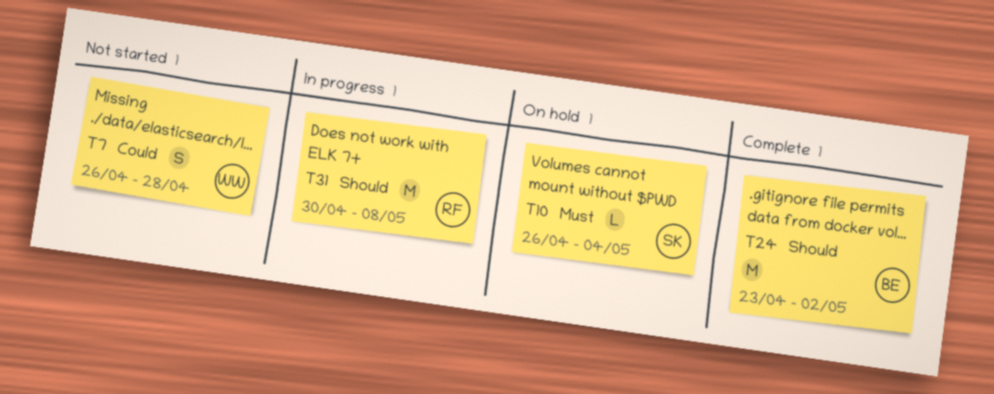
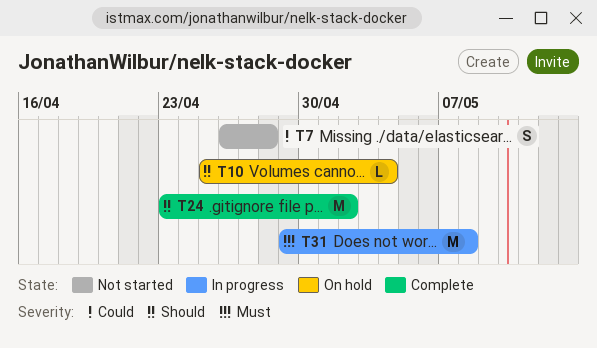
T10, priority: Must -> Should
T10, start: Apr 26 -> Apr 25
T31, priority: Should -> Must
T31, start: Apr 30 -> Apr 29

